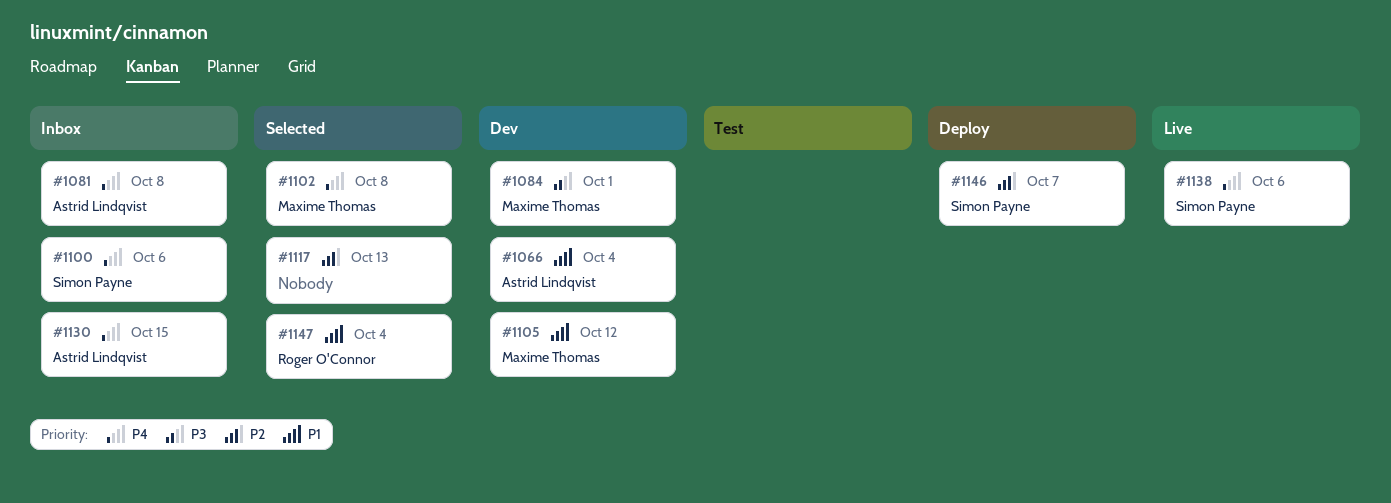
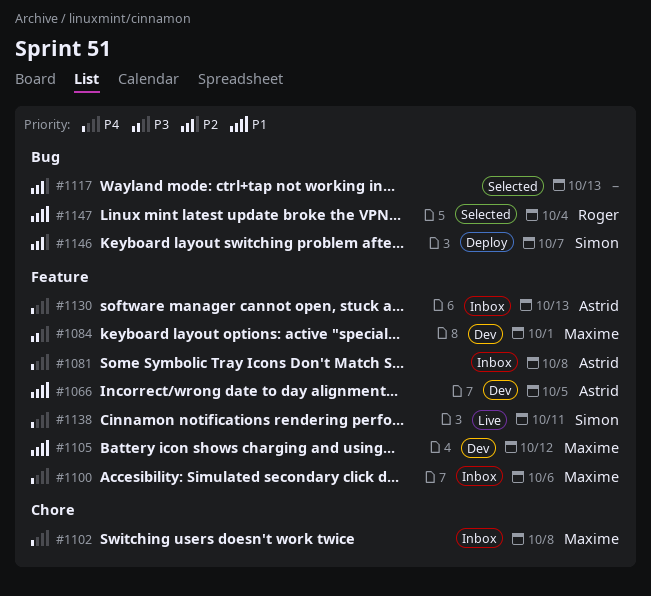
#1066, due: Oct 4 -> Oct 5
#1100, owner: Simon Payne -> Maxime Thomas
#1102, status: Selected -> Inbox
#1130, due: Oct 15 -> Oct 13
#1138, due: Oct 6 -> Oct 11

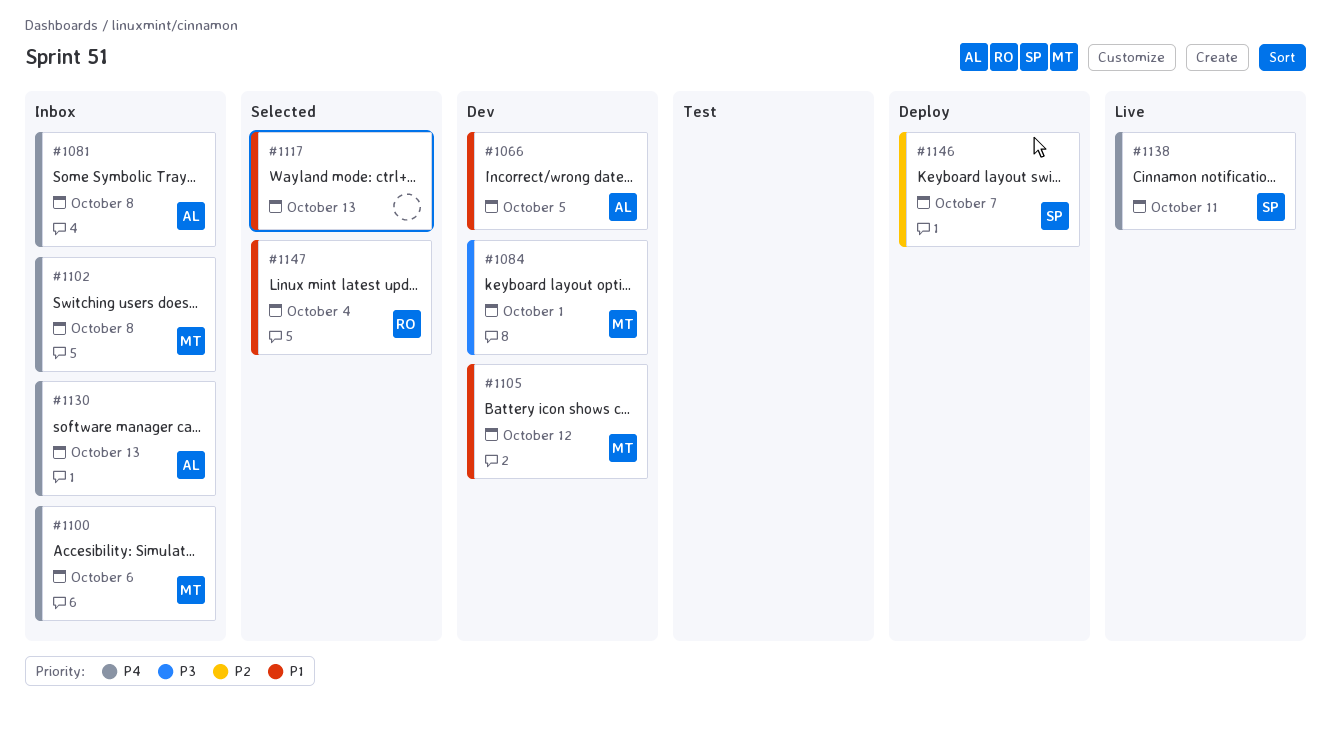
#1117, priority: P2 -> P1

